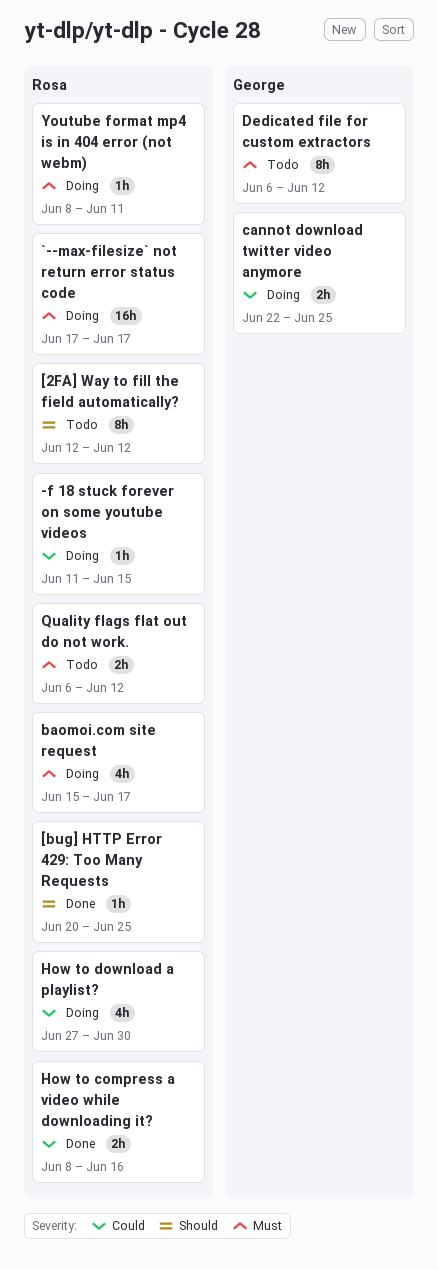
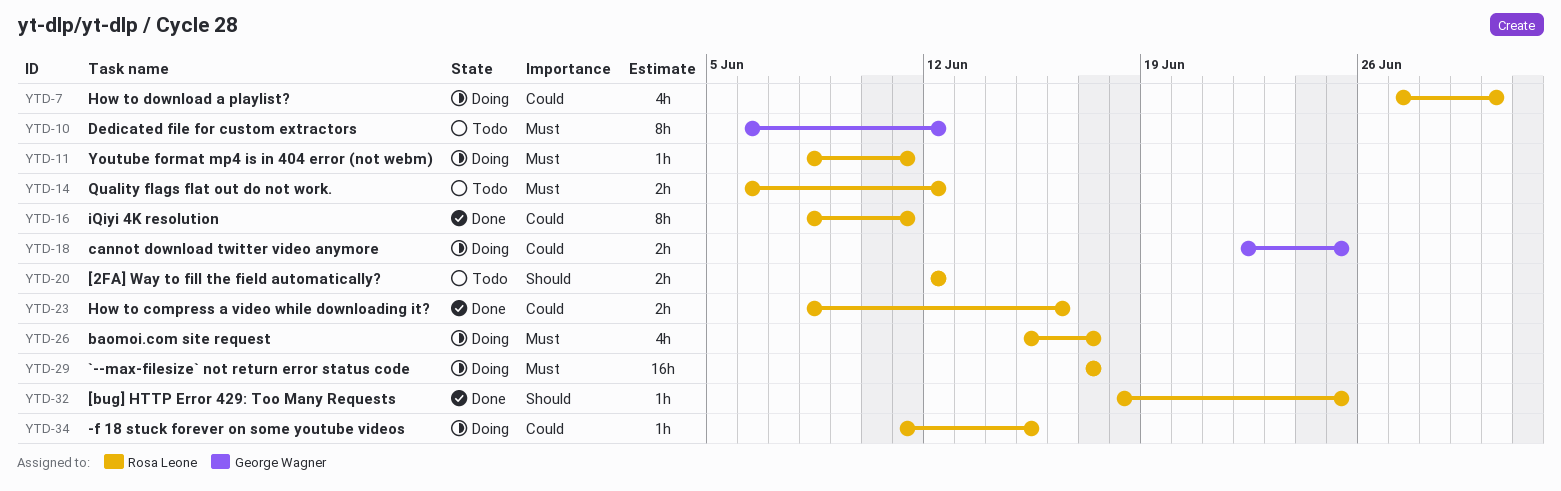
[2FA] Way to fill the field automatically?, estimate: 8h -> 2h
[bug] HTTP Error 429: Too Many Requests, start: Jun 20 -> Jun 18
iQiyi 4K resolution: none -> present

